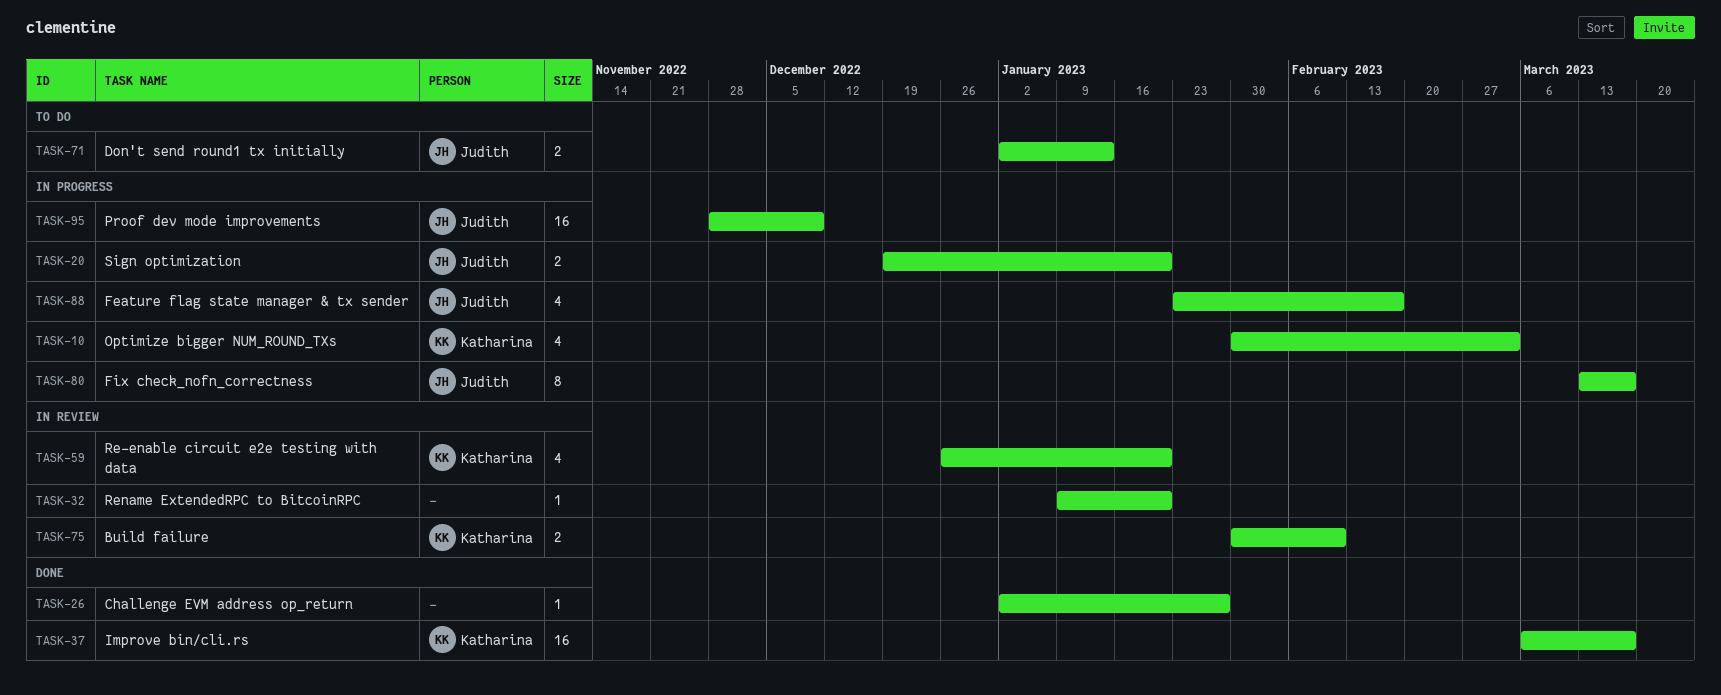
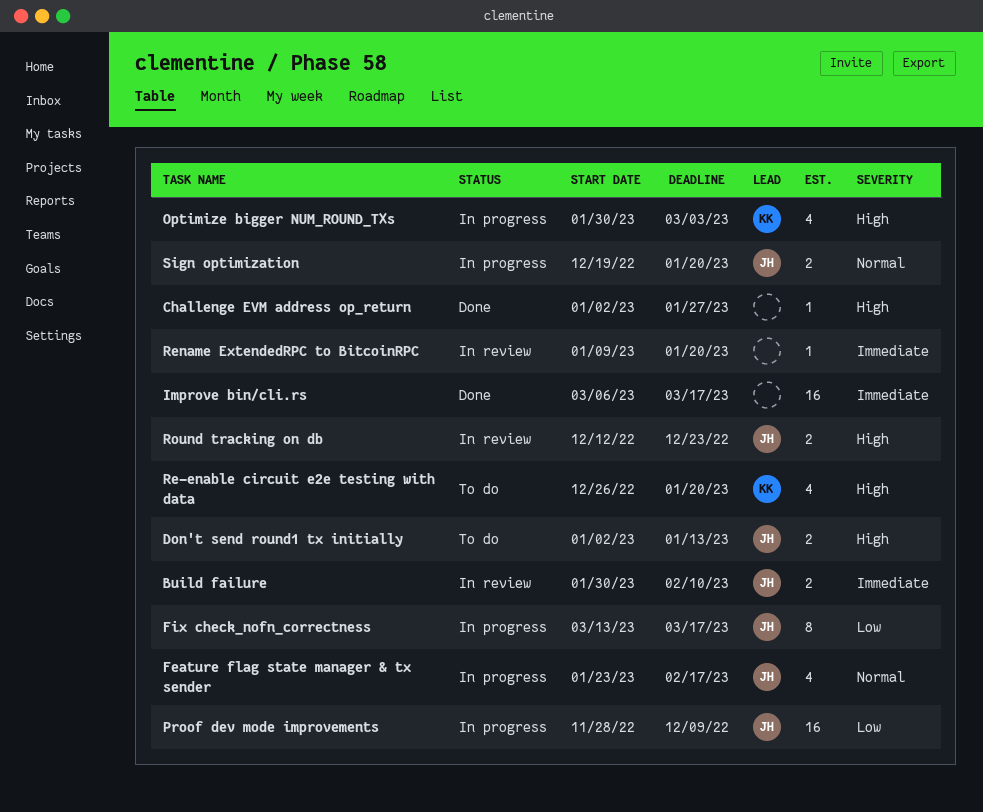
Build failure, owner: Katharina -> Judith
Improve bin/cli.rs, owner: Katharina -> none
Re-enable circuit e2e testing with data, status: In review -> To do
Round tracking on db: none -> present

